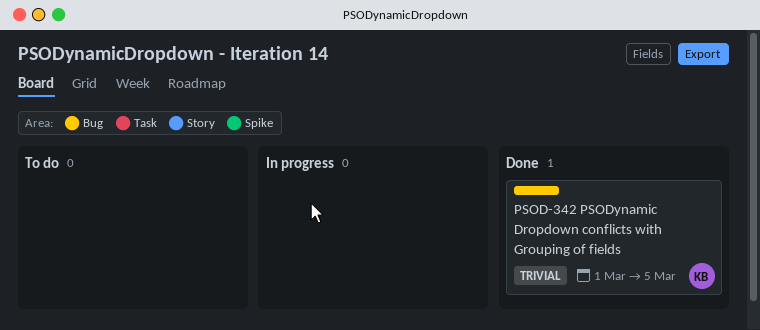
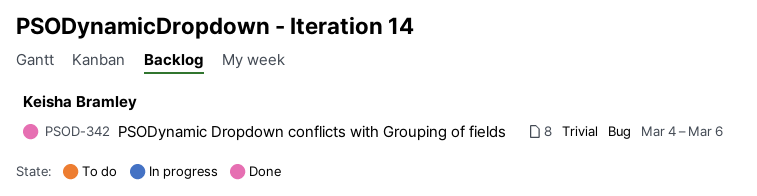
PSOD-342, start: Mar 1 -> Mar 4
PSOD-342, due: Mar 5 -> Mar 6

